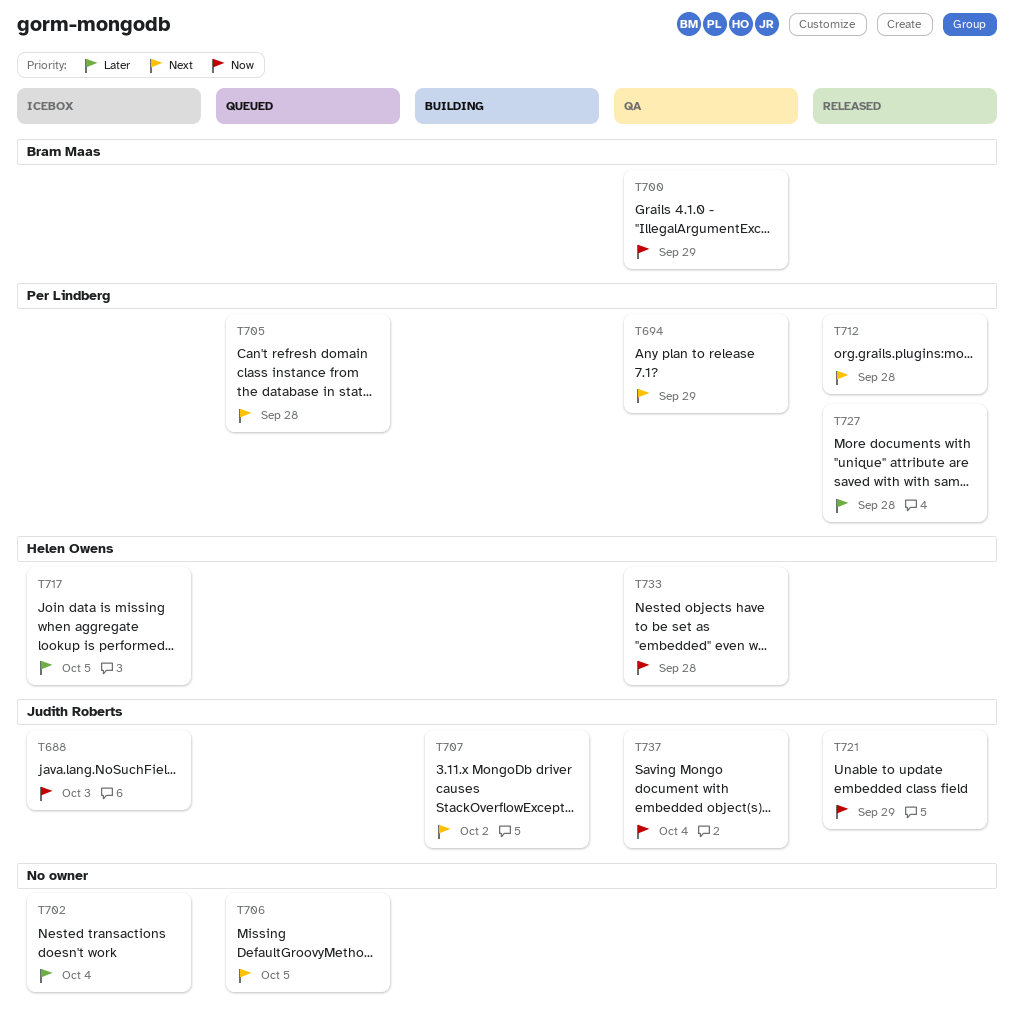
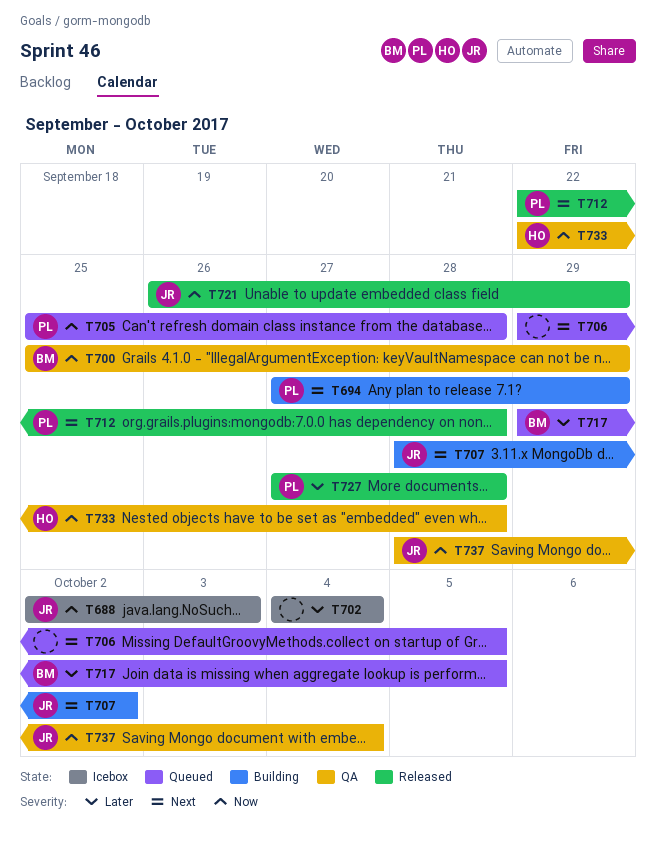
T694, status: QA -> Building
T705, priority: Next -> Now
T717, status: Icebox -> Queued
T717, owner: Helen Owens -> Bram Maas

